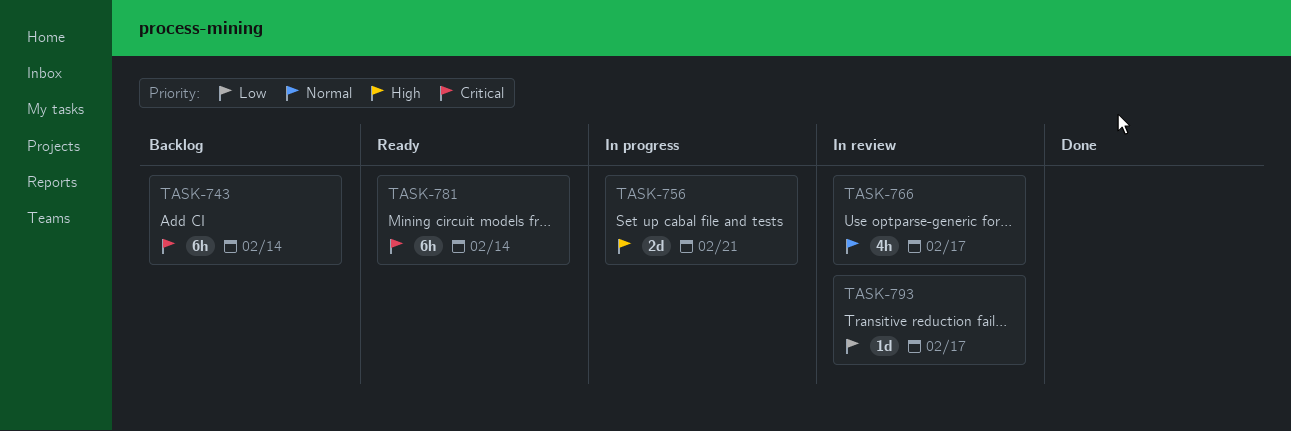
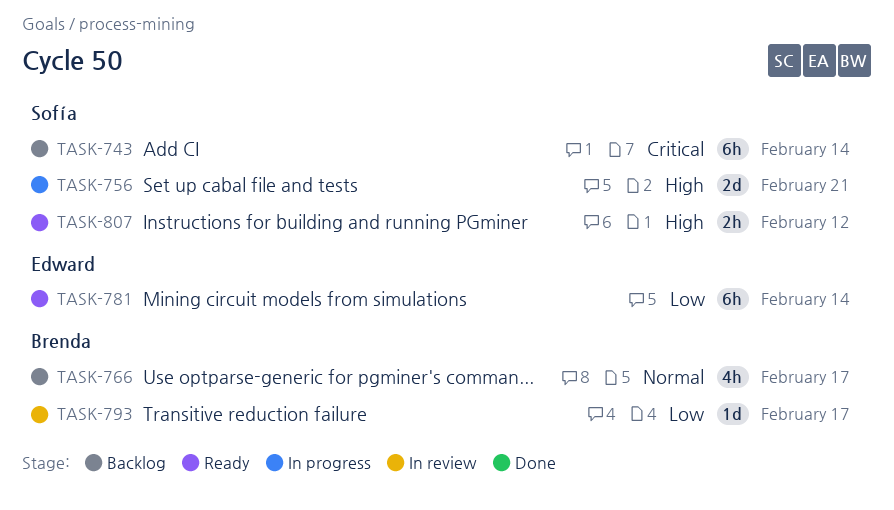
TASK-766, status: In review -> Backlog
TASK-781, priority: Critical -> Low
TASK-807: none -> present

